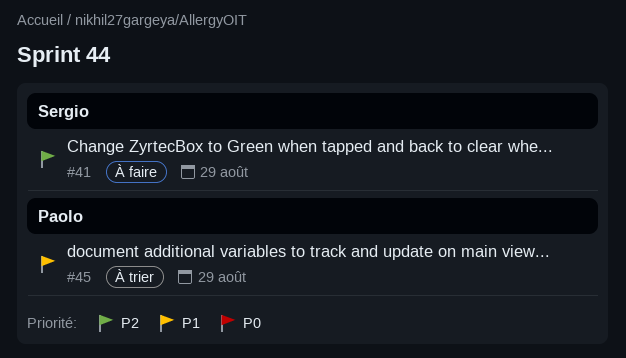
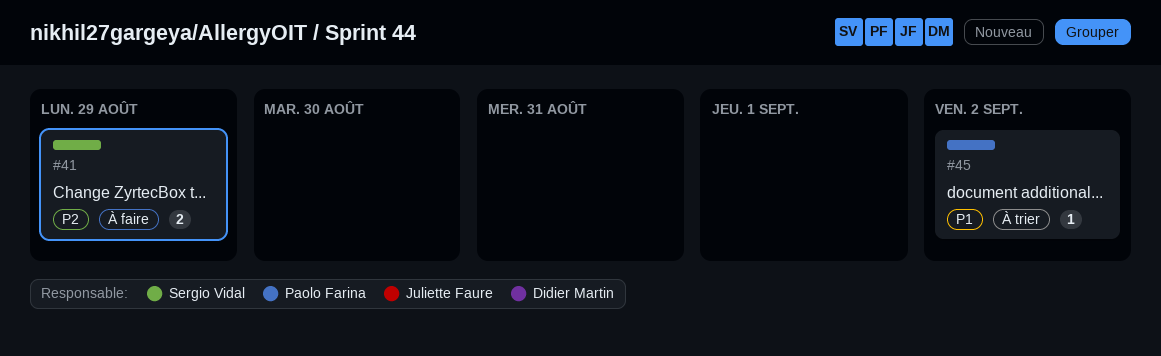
#45, due: Aug 29 -> Sep 2

